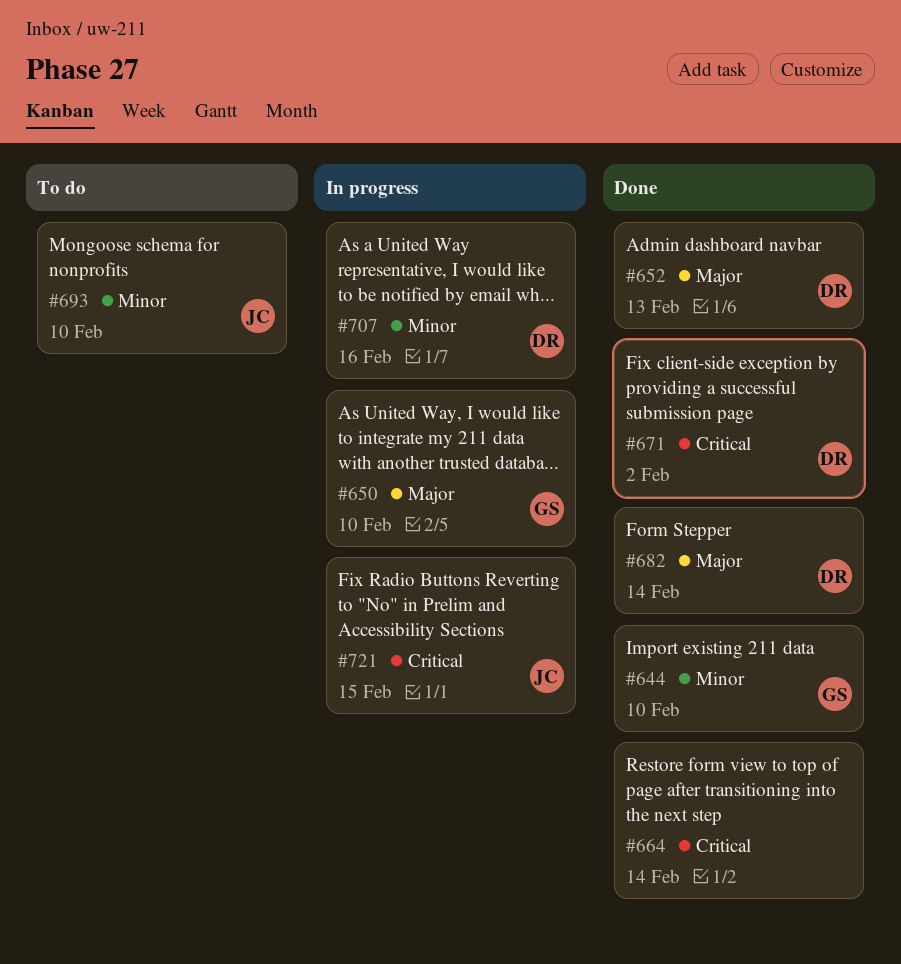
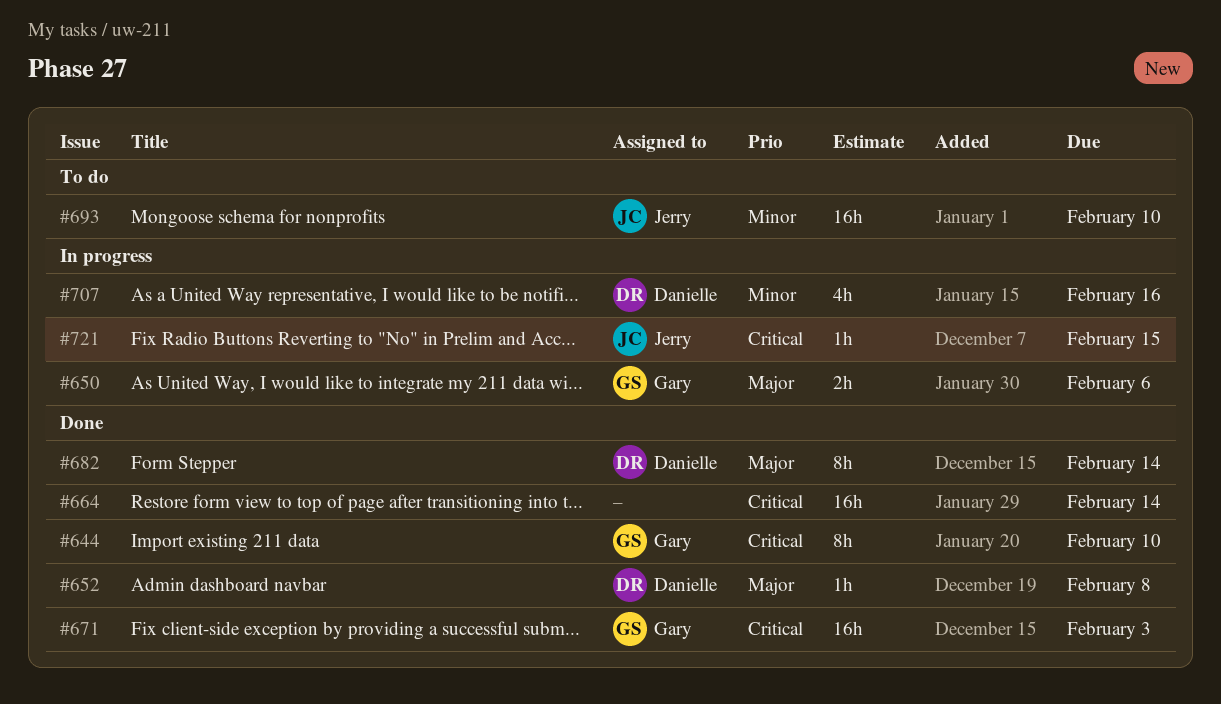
#644, priority: Minor -> Critical
#650, due: Feb 10 -> Feb 6
#652, due: Feb 13 -> Feb 8
#671, owner: Danielle -> Gary
#671, due: Feb 2 -> Feb 3

